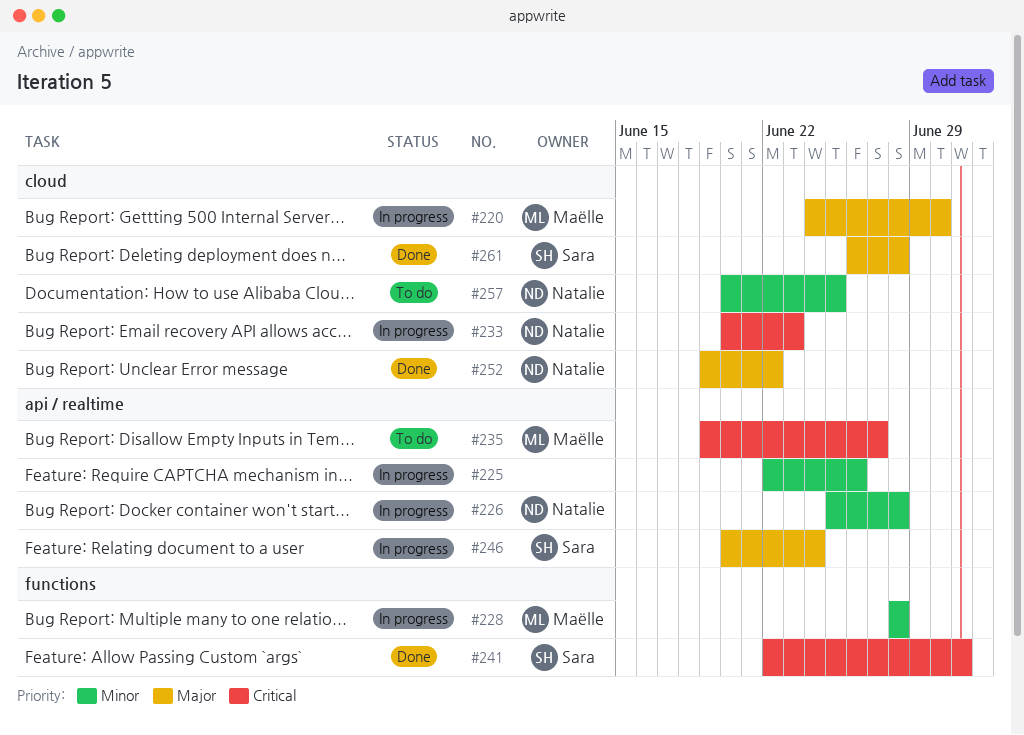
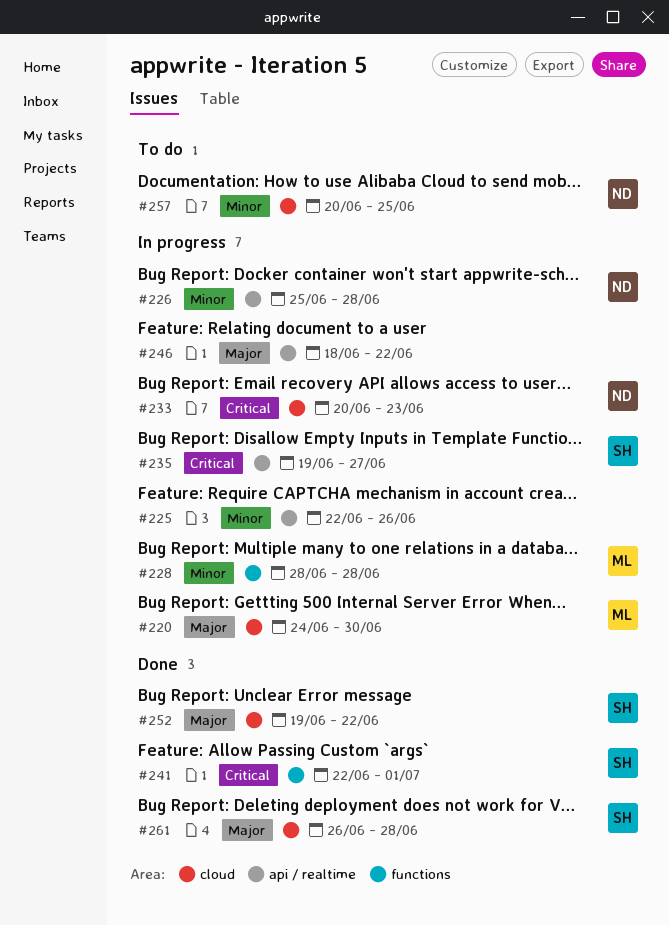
#235, status: To do -> In progress
#235, owner: Maëlle -> Sara
#246, owner: Sara -> none
#246, start: Jun 20 -> Jun 18
#246, due: Jun 24 -> Jun 22
#252, owner: Natalie -> Sara

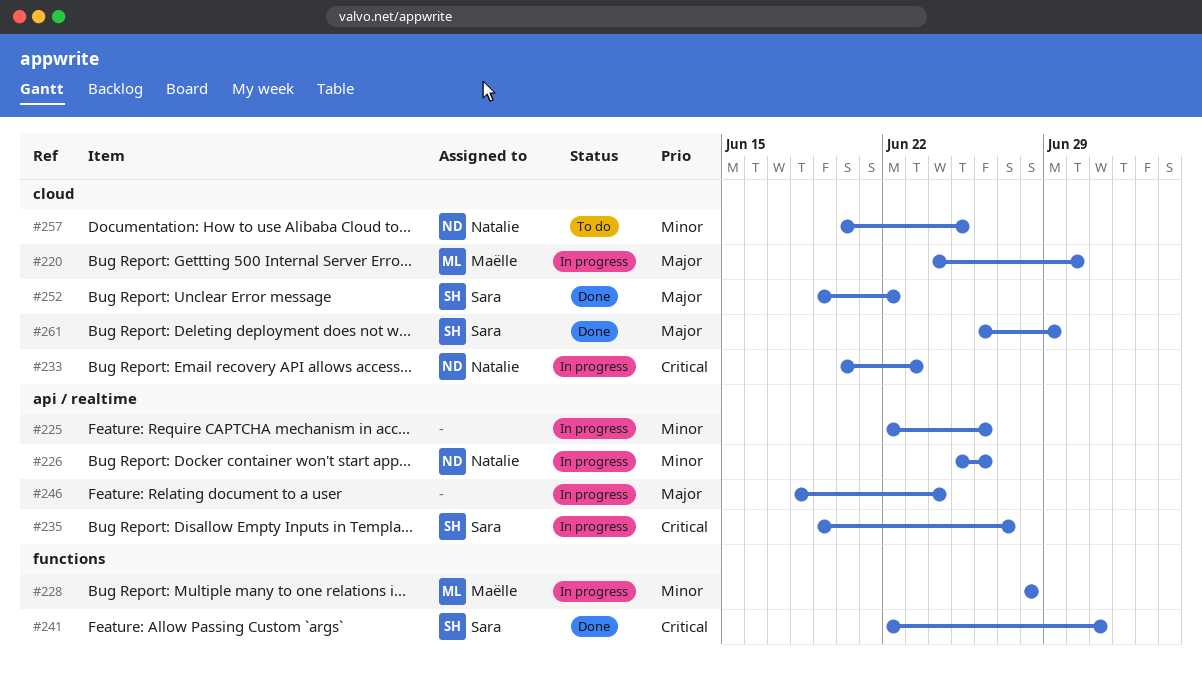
#226, due: Jun 28 -> Jun 26
#246, due: Jun 22 -> Jun 24
#261, due: Jun 28 -> Jun 29

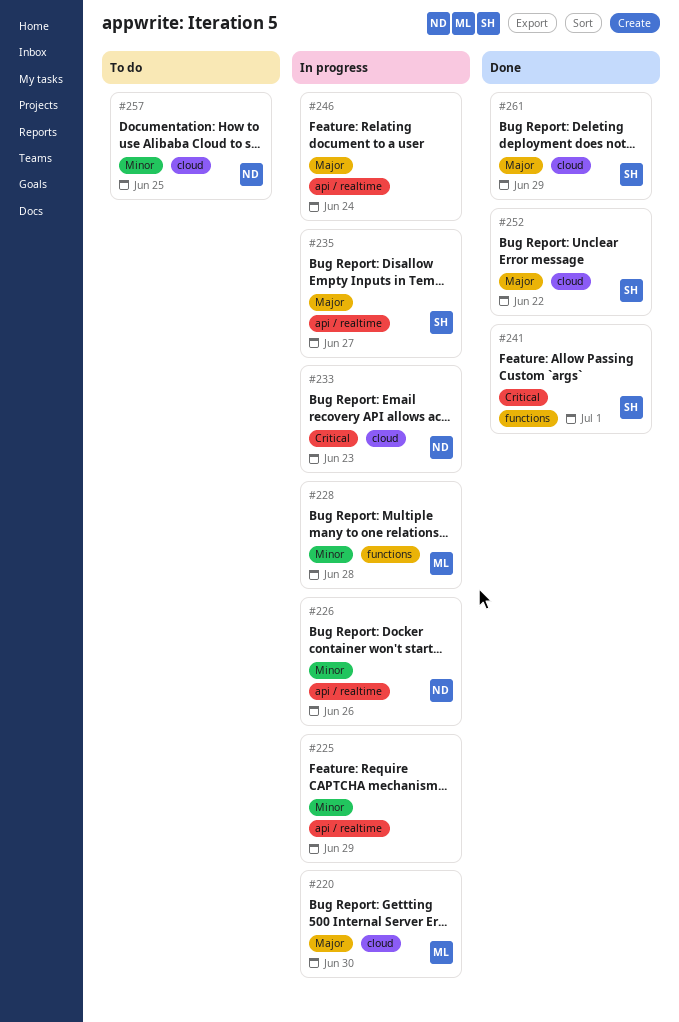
#225, due: Jun 26 -> Jun 29
#235, priority: Critical -> Major

